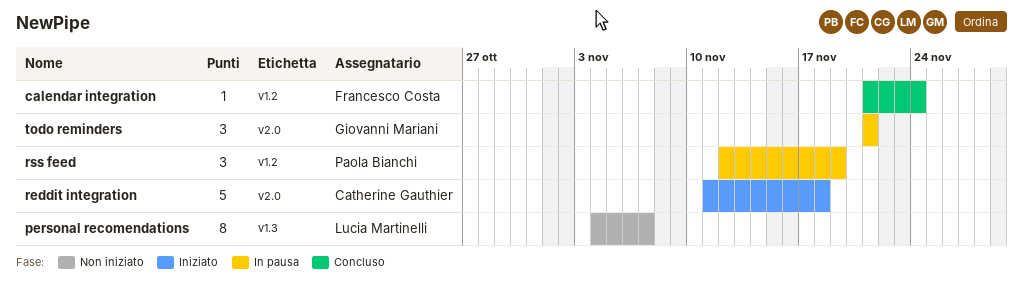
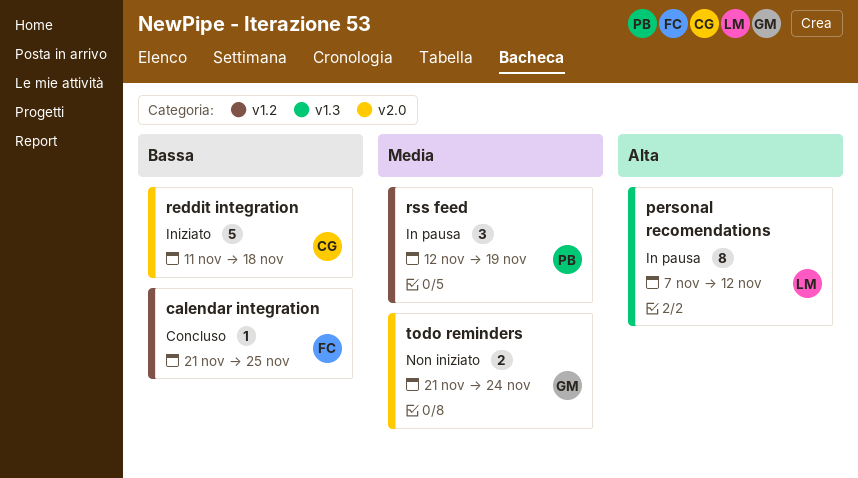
calendar integration, due: Nov 24 -> Nov 25
personal recomendations, status: Non iniziato -> In pausa
personal recomendations, start: Nov 4 -> Nov 7
personal recomendations, due: Nov 7 -> Nov 12
todo reminders, status: In pausa -> Non iniziato
todo reminders, estimate: 3 -> 2
todo reminders, due: Nov 21 -> Nov 24

